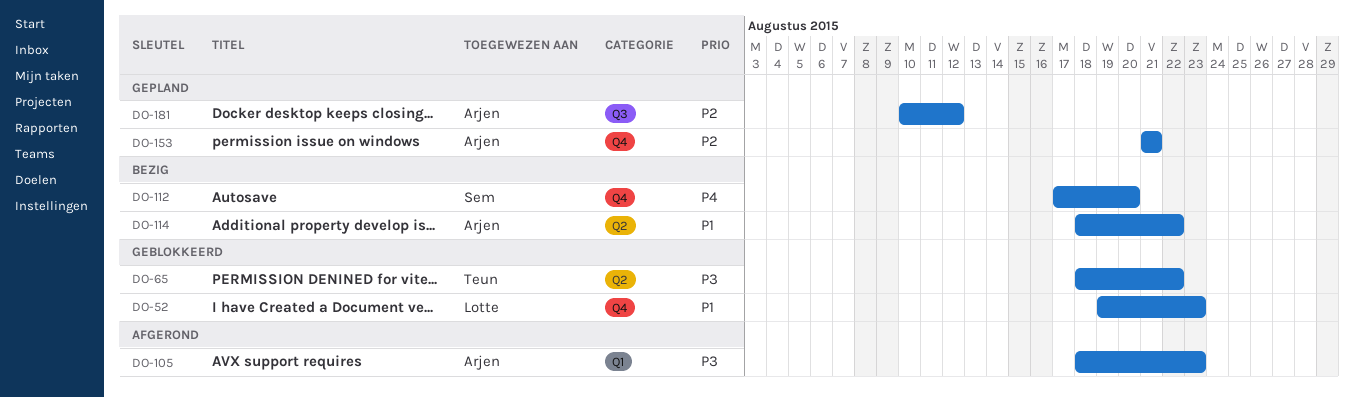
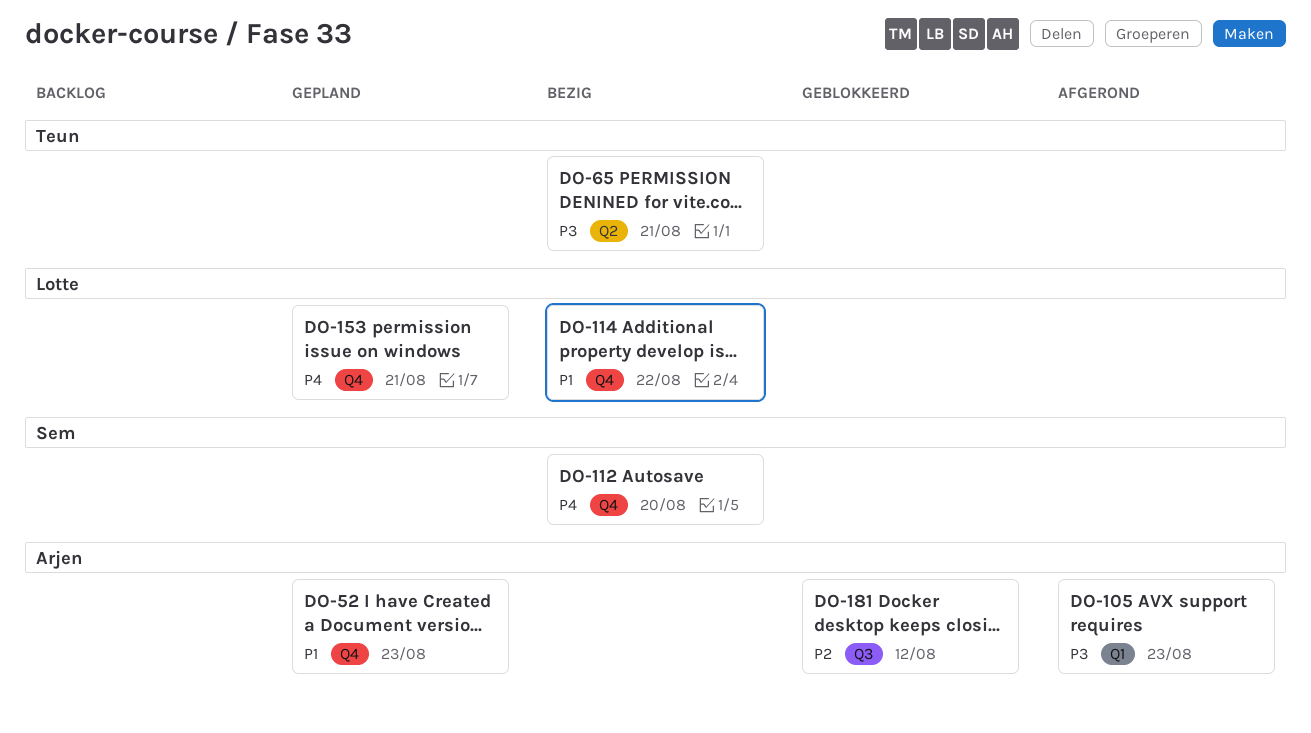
DO-52, status: Geblokkeerd -> Gepland
DO-52, owner: Lotte -> Arjen
DO-65, status: Geblokkeerd -> Bezig
DO-65, due: Aug 22 -> Aug 21
DO-114, owner: Arjen -> Lotte
DO-114, label: Q2 -> Q4
DO-153, owner: Arjen -> Lotte
DO-153, priority: P2 -> P4
DO-181, status: Gepland -> Geblokkeerd

